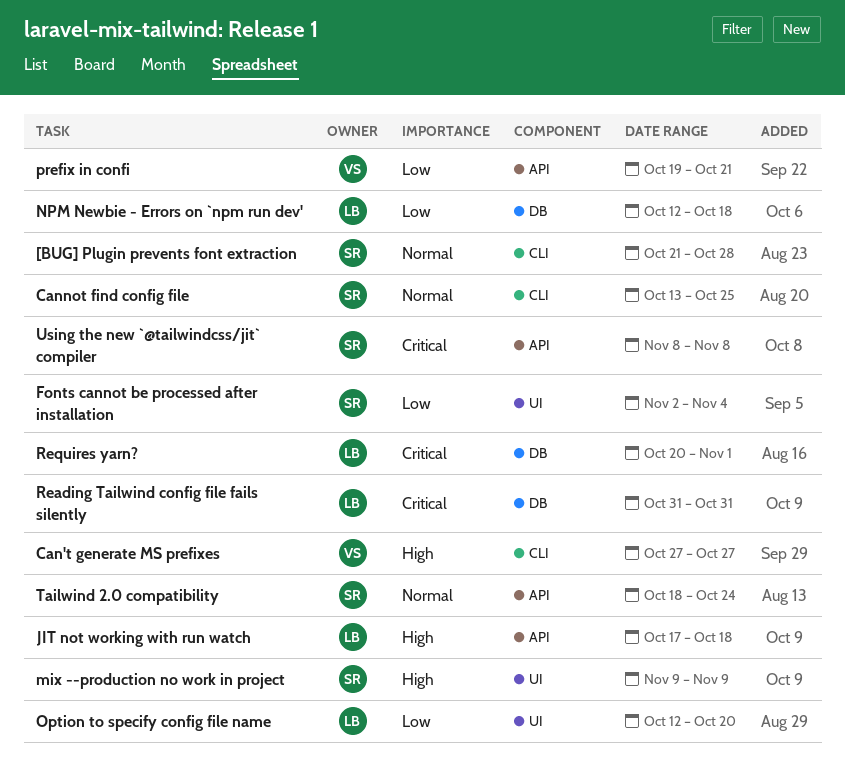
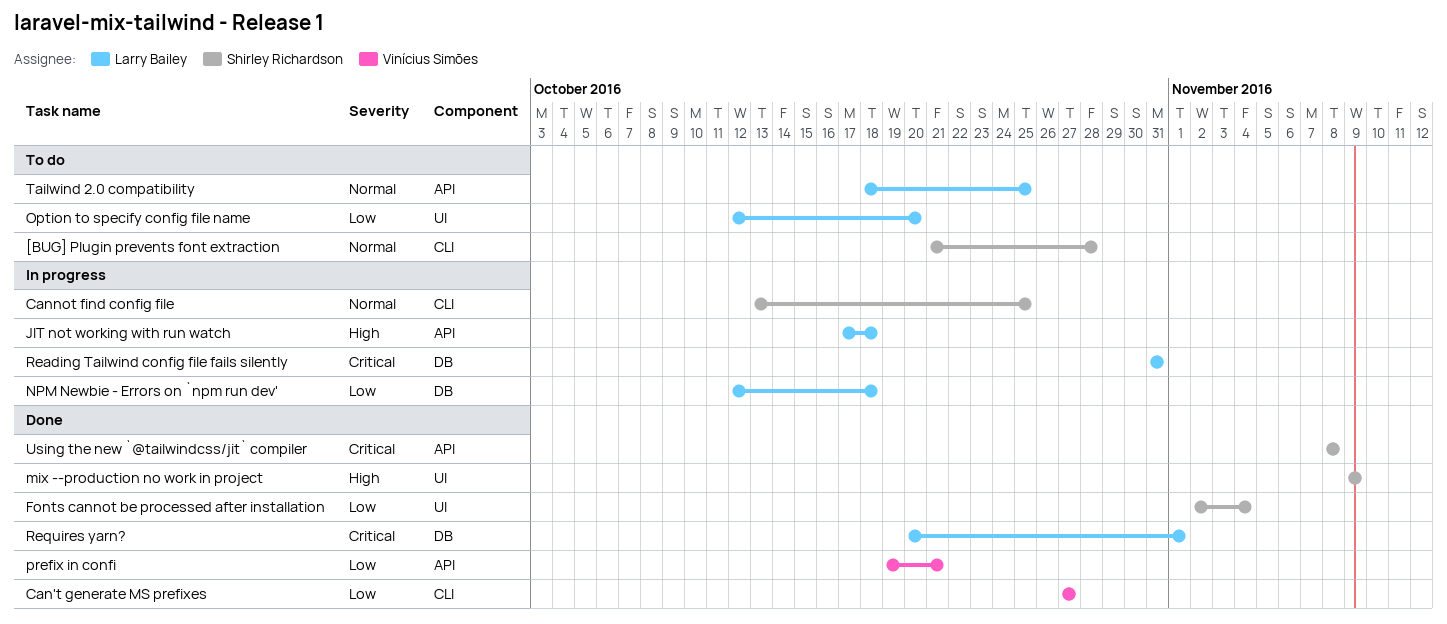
Can't generate MS prefixes, priority: High -> Low
Tailwind 2.0 compatibility, owner: Shirley Richardson -> Larry Bailey
Tailwind 2.0 compatibility, due: Oct 24 -> Oct 25

